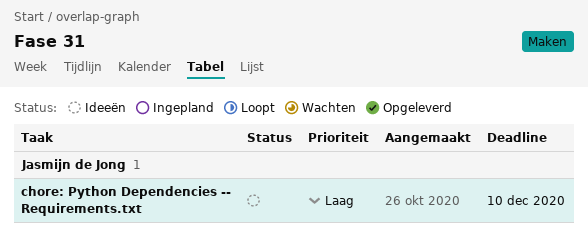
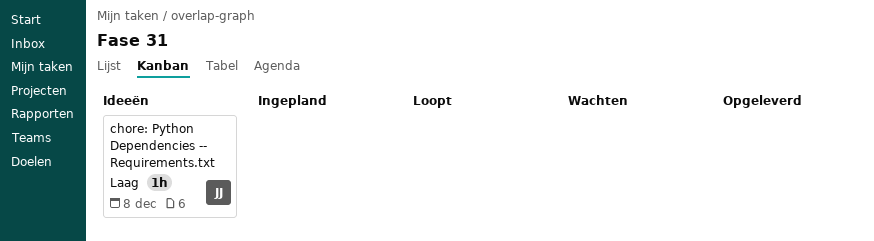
chore: Python Dependencies -- Requirements.txt, due: Dec 10 -> Dec 8

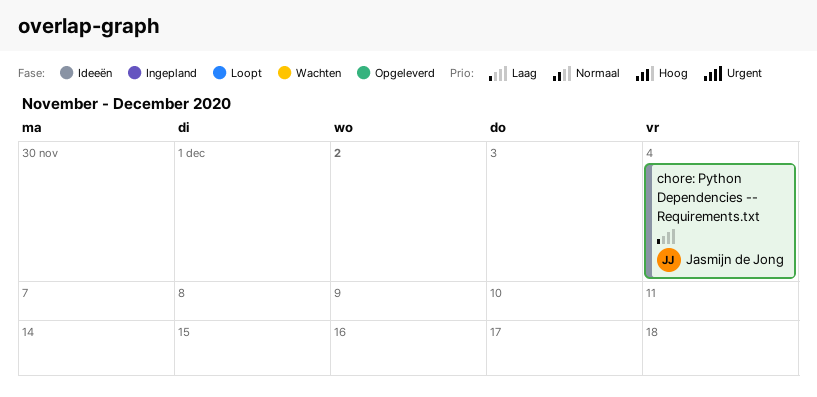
chore: Python Dependencies -- Requirements.txt, due: Dec 8 -> Dec 4

